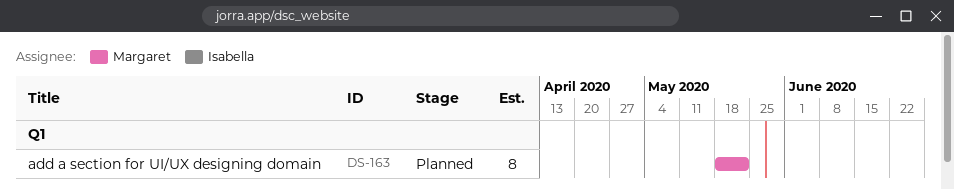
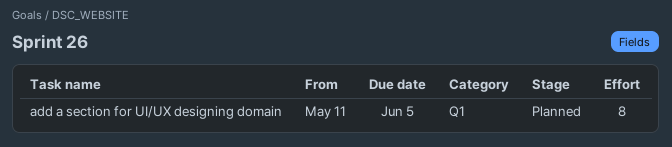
add a section for UI/UX designing domain, start: May 18 -> May 11
add a section for UI/UX designing domain, due: May 22 -> Jun 5

